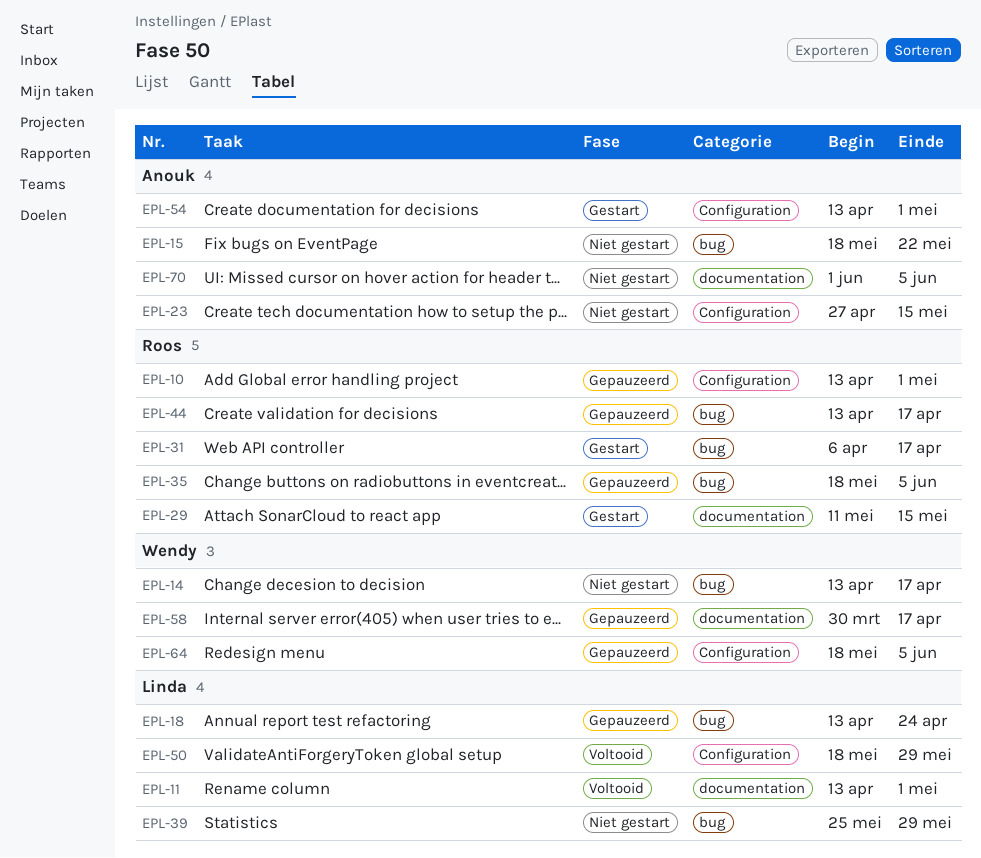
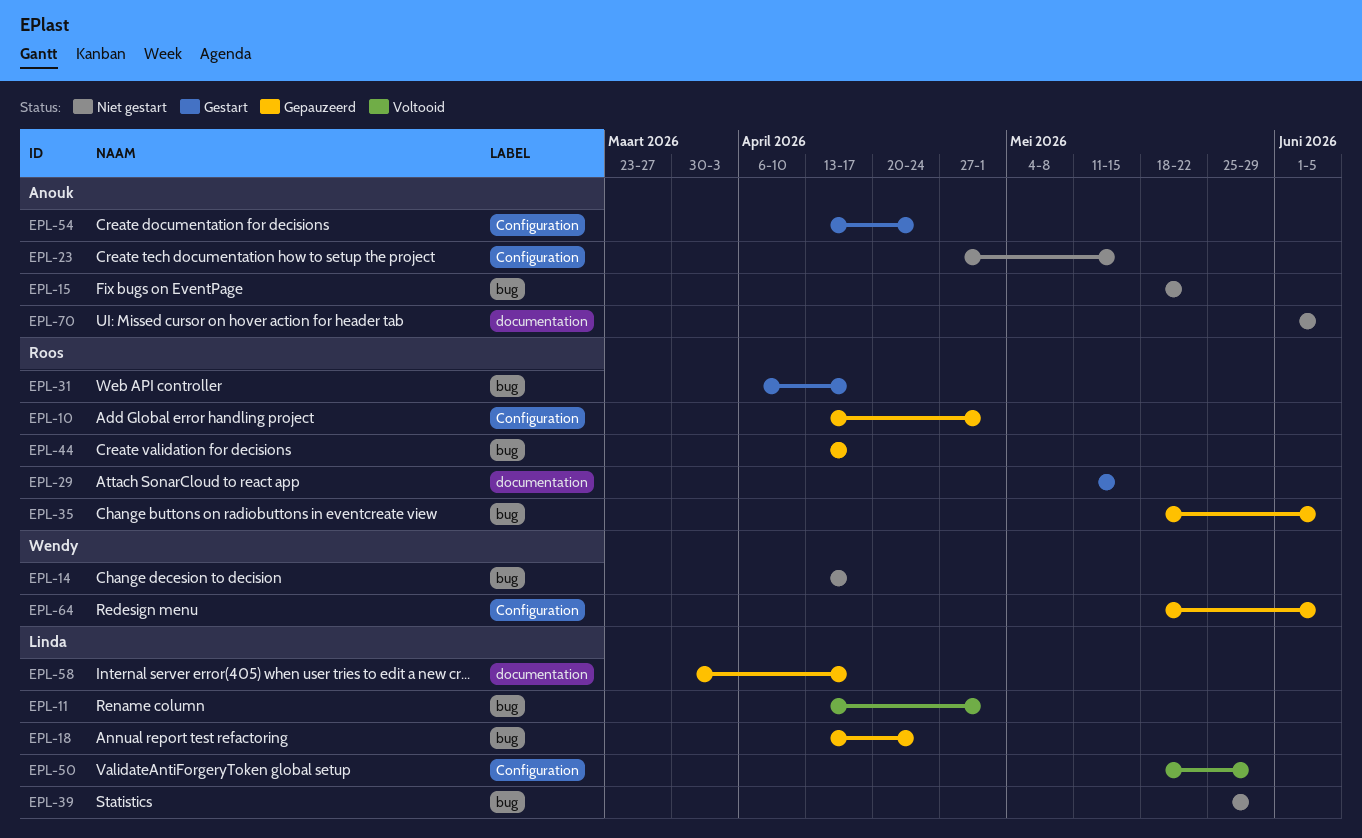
EPL-11, label: documentation -> bug
EPL-54, due: May 1 -> Apr 24
EPL-58, owner: Wendy -> Linda

